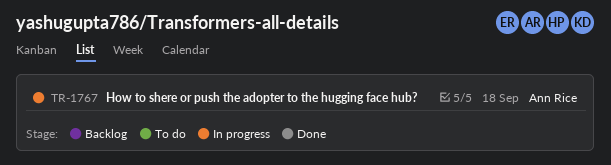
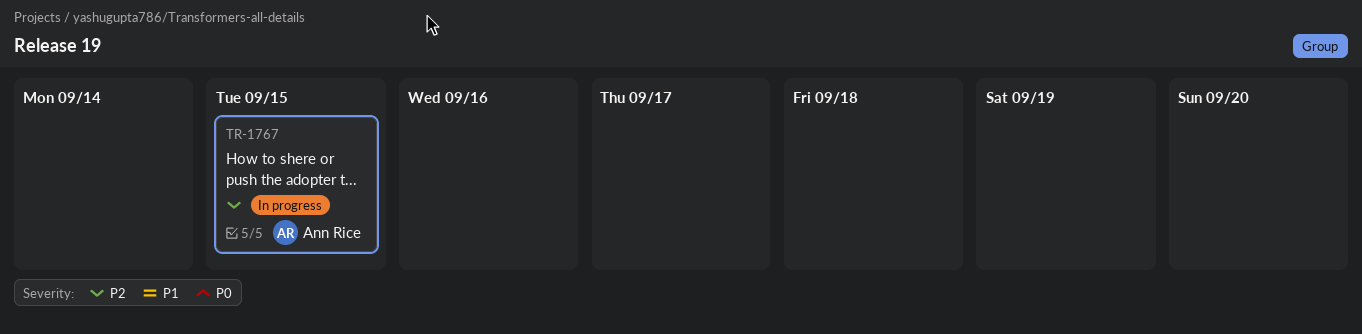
TR-1767, due: Sep 18 -> Sep 15

